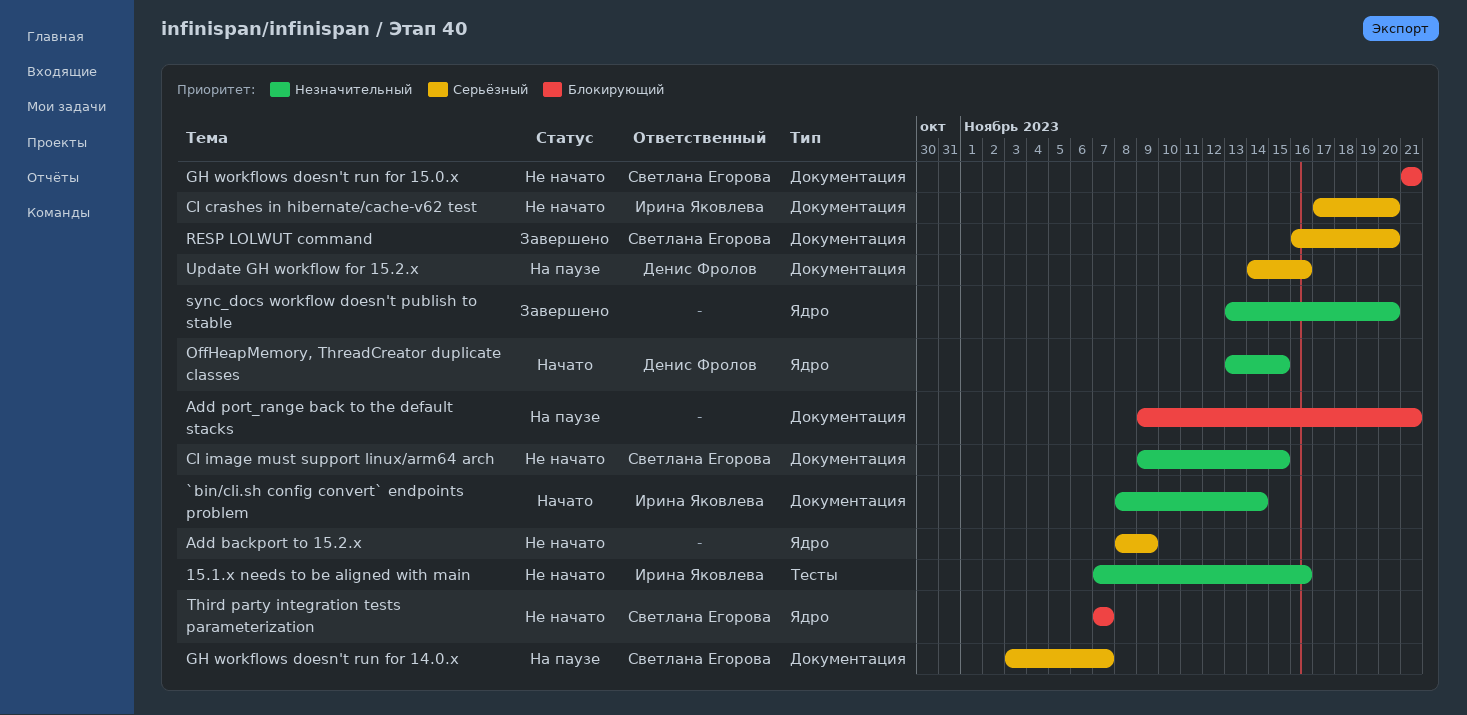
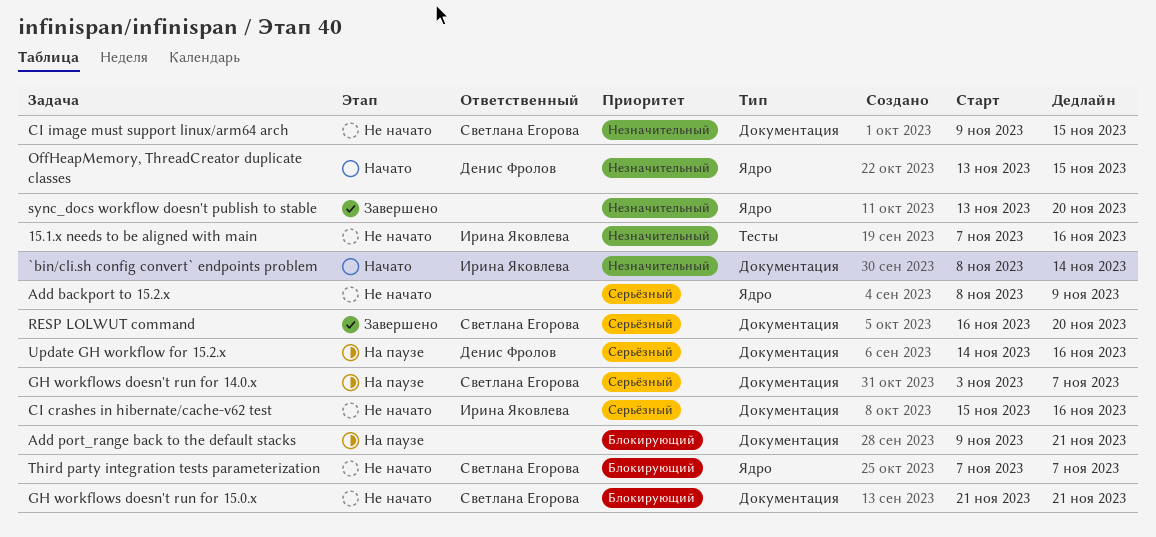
CI crashes in hibernate/cache-v62 test, start: Nov 17 -> Nov 15
CI crashes in hibernate/cache-v62 test, due: Nov 20 -> Nov 16

